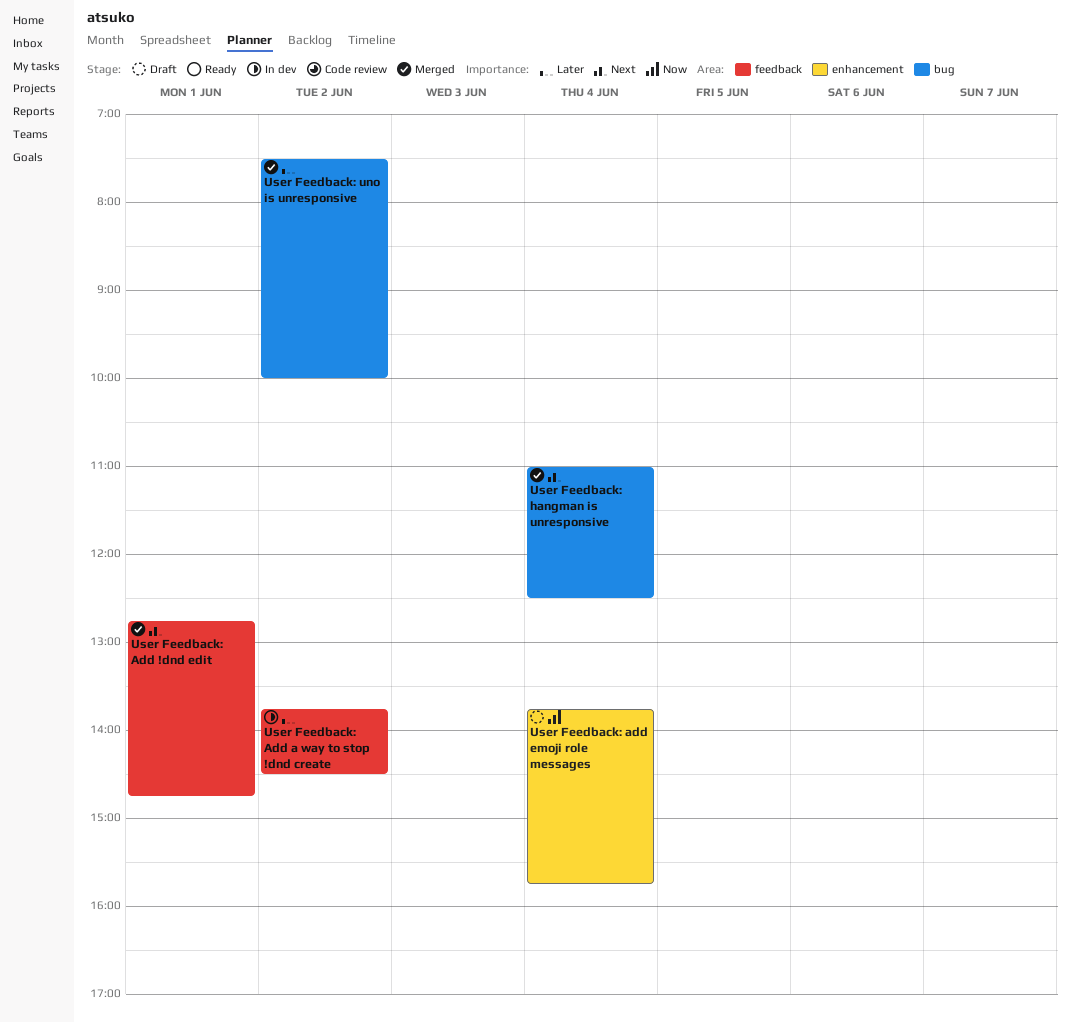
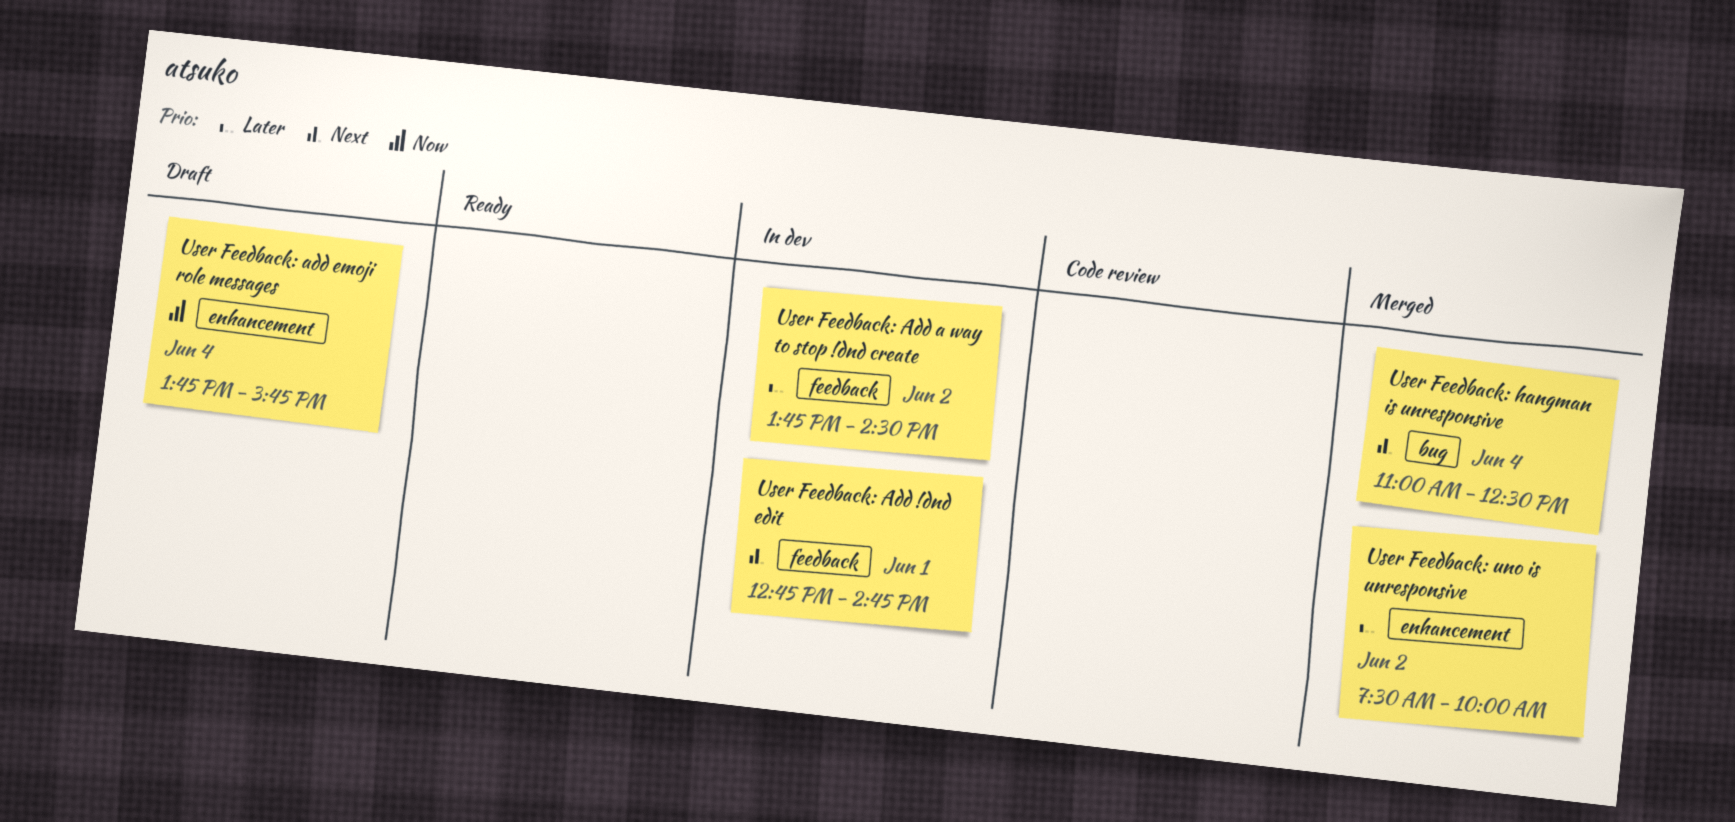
User Feedback: Add !dnd edit, status: Merged -> In dev
User Feedback: uno is unresponsive, label: bug -> enhancement

